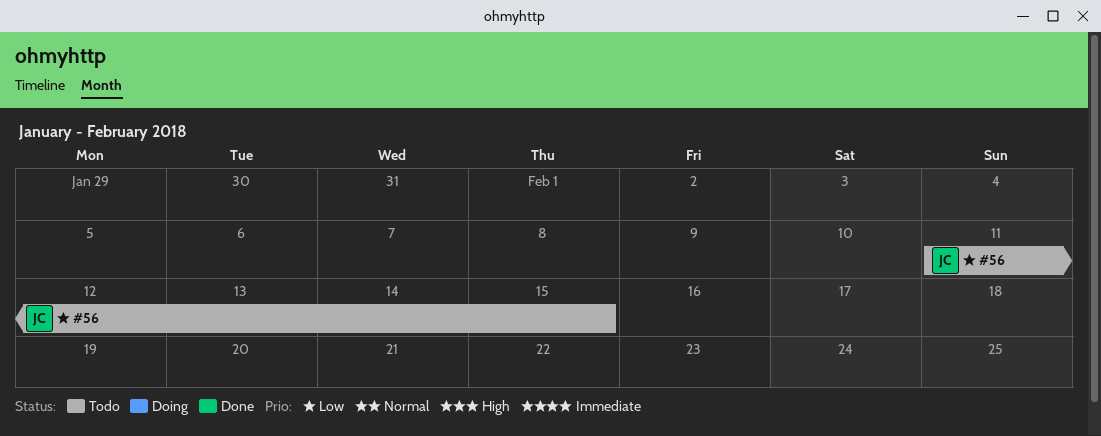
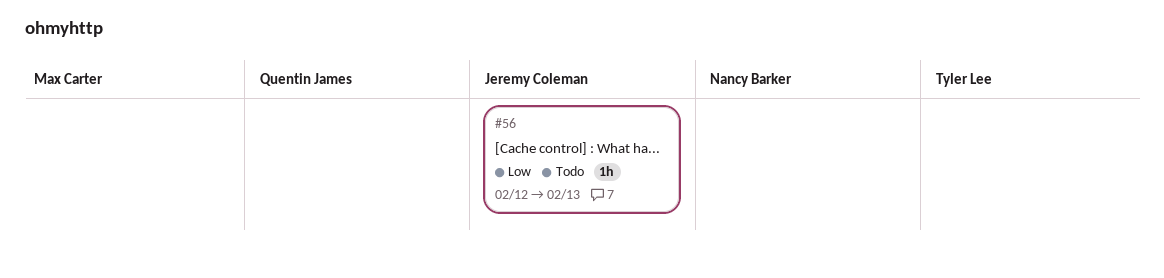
#56, start: Feb 11 -> Feb 12
#56, due: Feb 15 -> Feb 13

